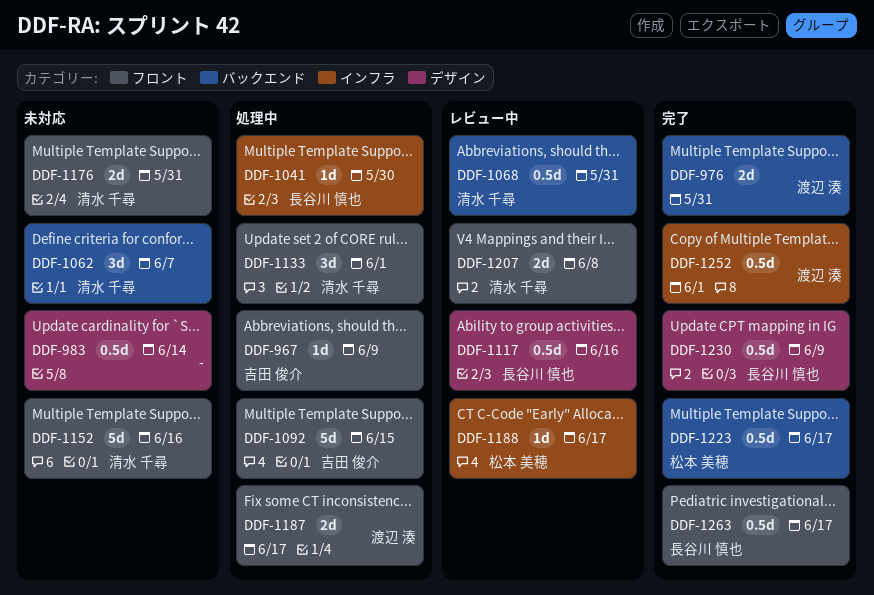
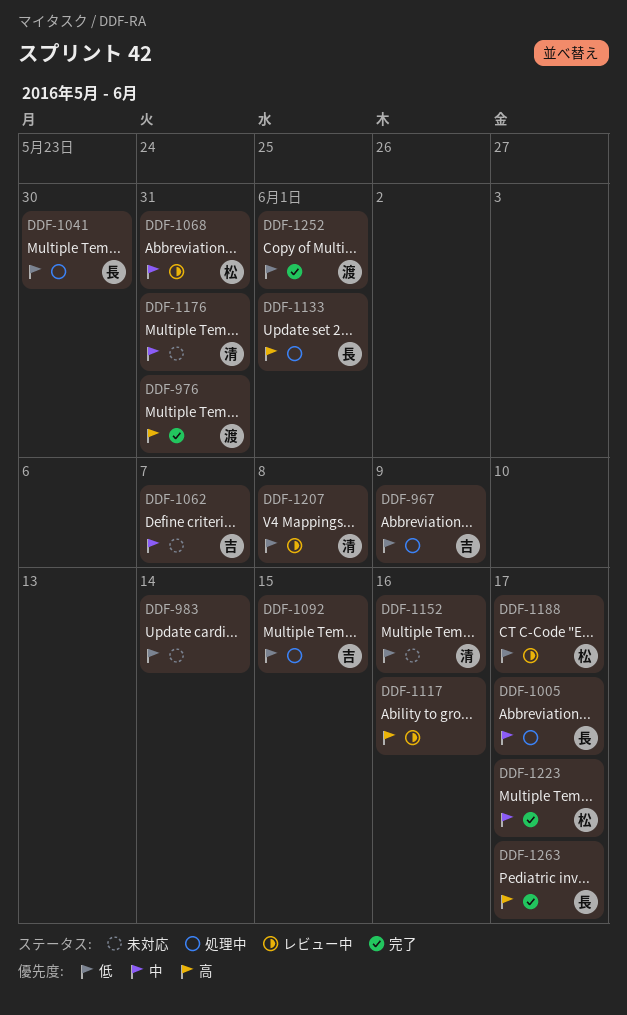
DDF-1005: none -> present
DDF-1062, owner: 清水 千尋 -> 吉田 俊介
DDF-1068, owner: 清水 千尋 -> 松本 美穂
DDF-1117, owner: 長谷川 慎也 -> none
DDF-1133, owner: 清水 千尋 -> 長谷川 慎也
DDF-1187: present -> none
DDF-1230: present -> none

